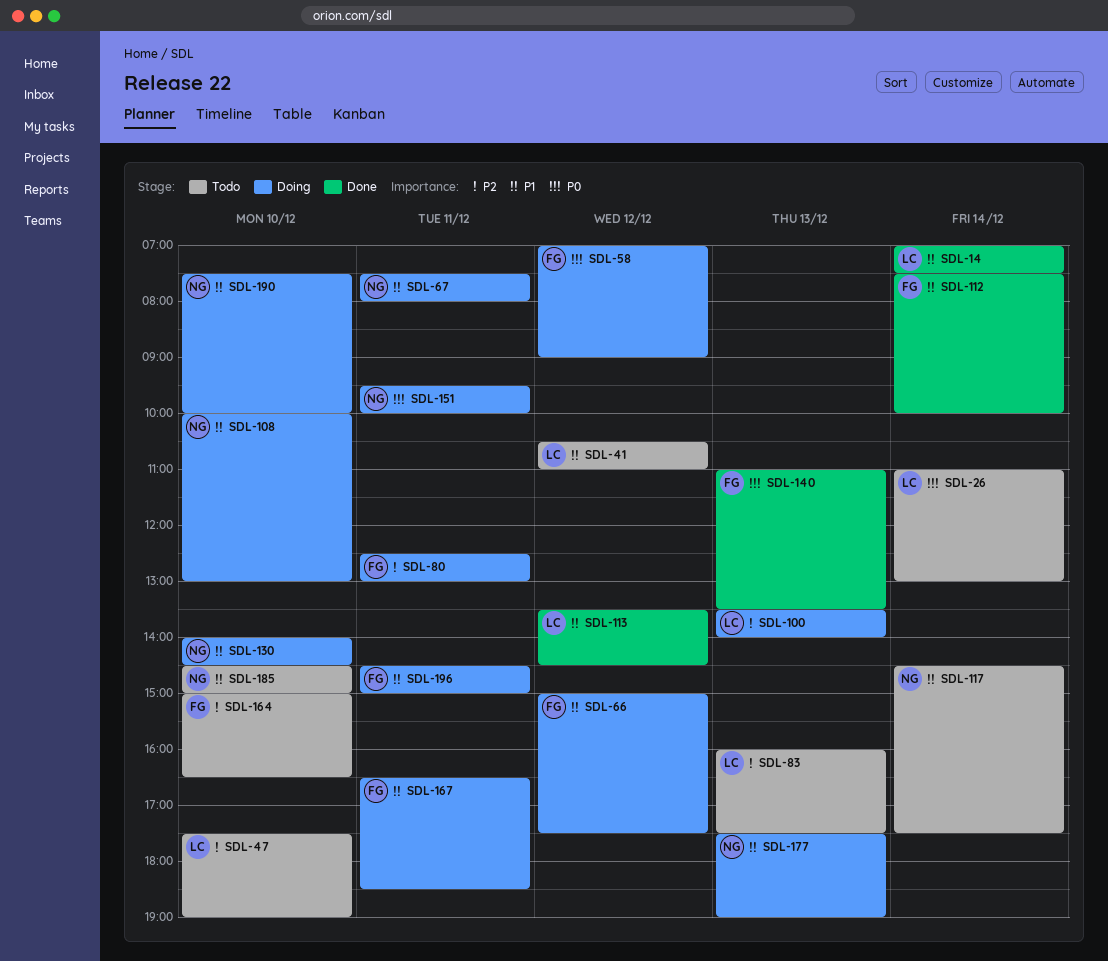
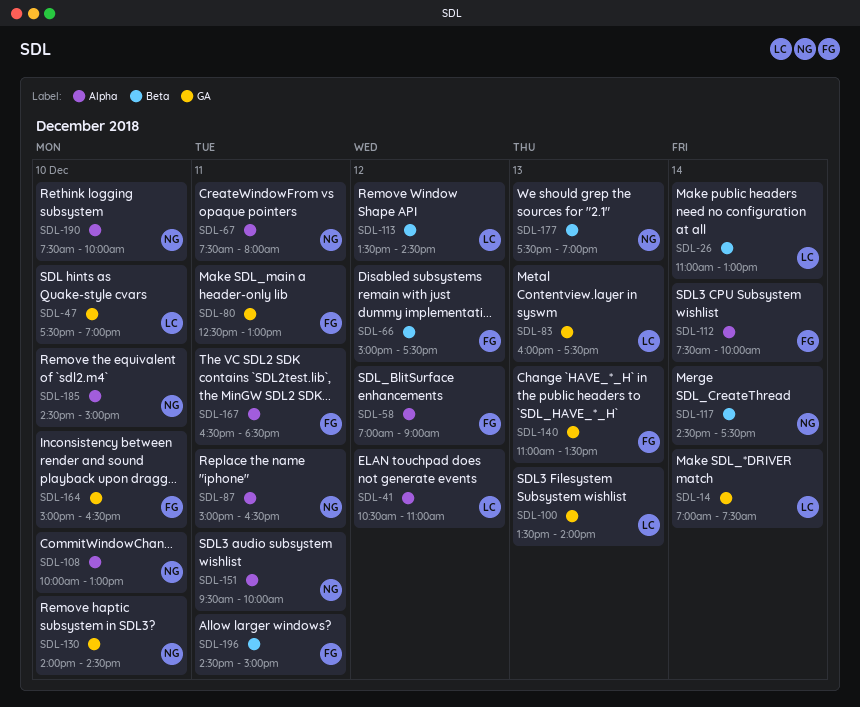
SDL-87: none -> present

